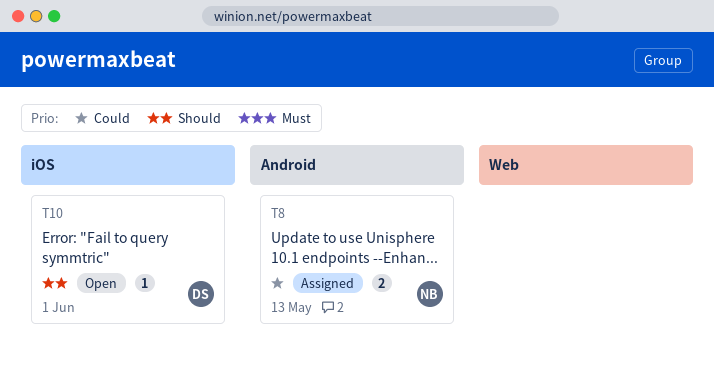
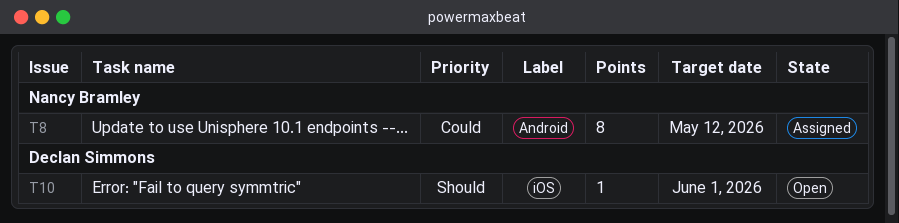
T8, estimate: 2 -> 8
T8, due: May 13 -> May 12

